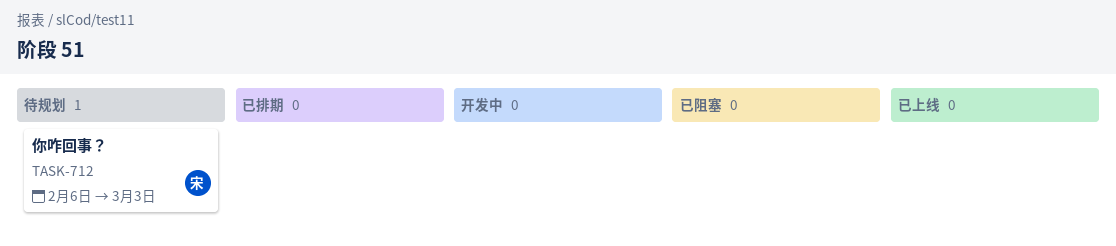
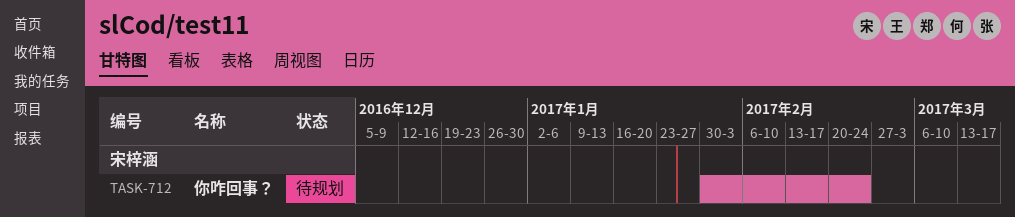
TASK-712, start: Feb 6 -> Jan 30
TASK-712, due: Mar 3 -> Feb 24

